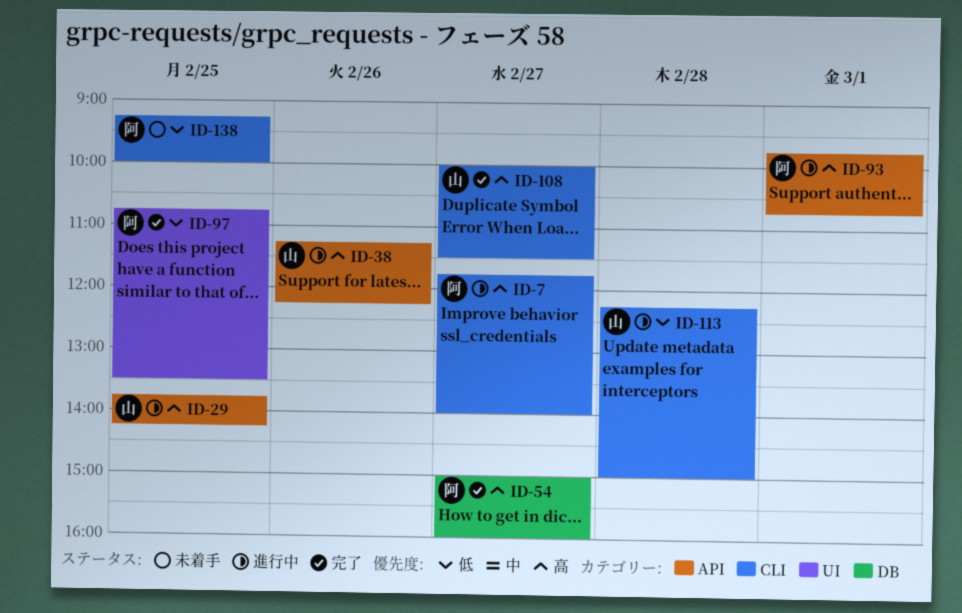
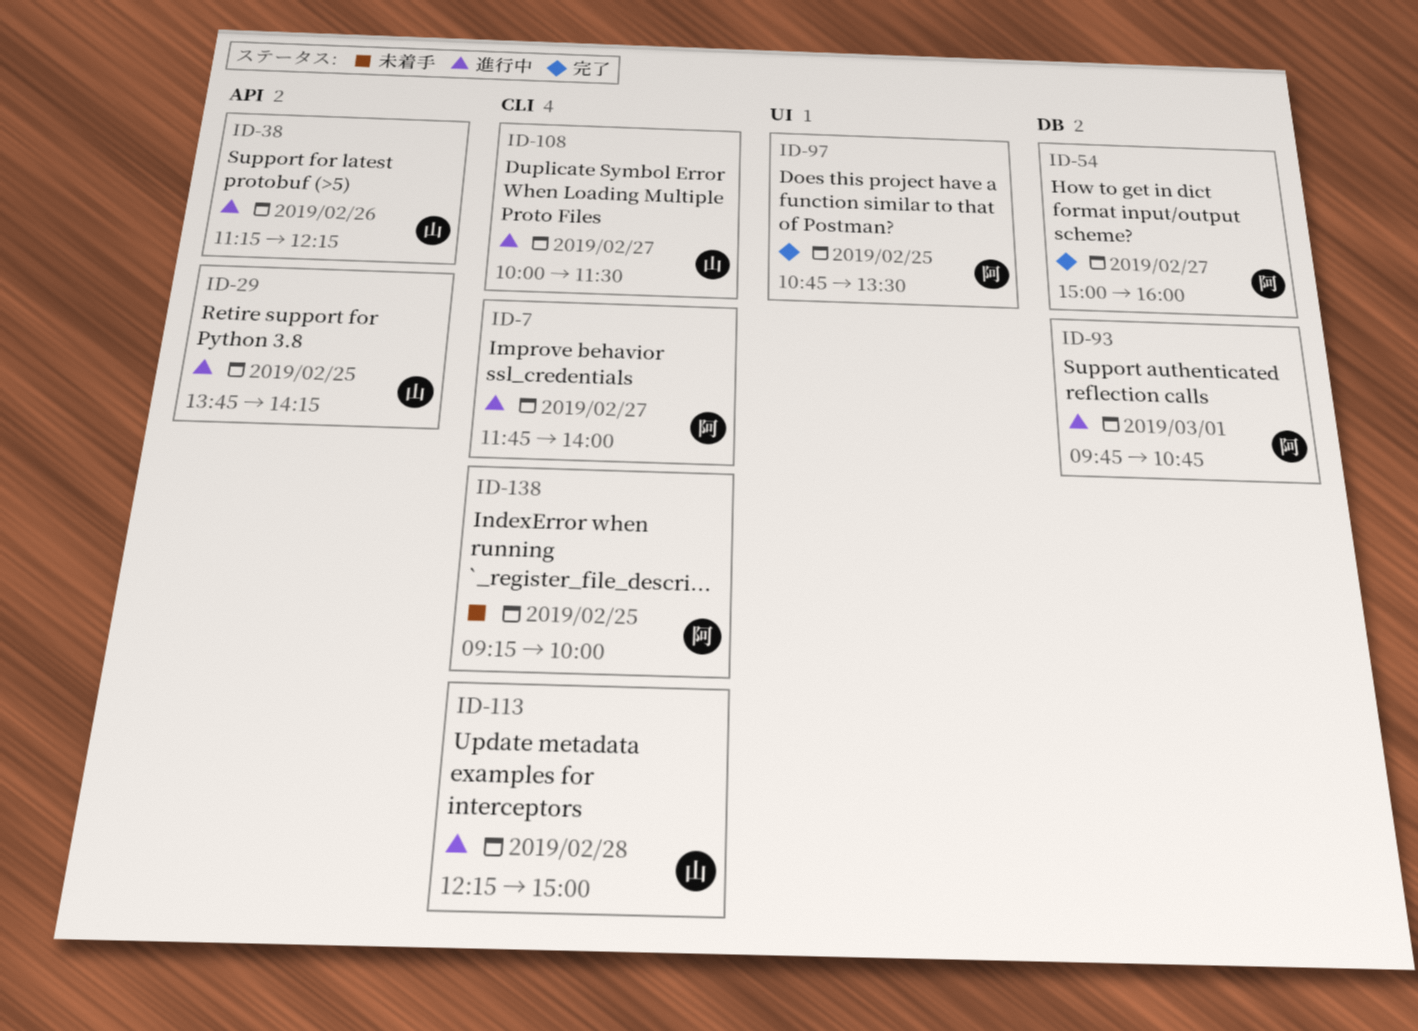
ID-93, label: API -> DB
ID-108, status: 完了 -> 進行中

